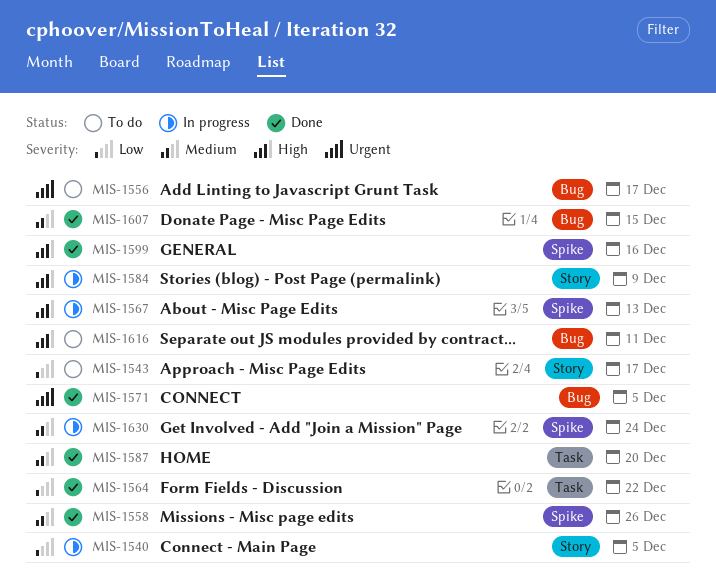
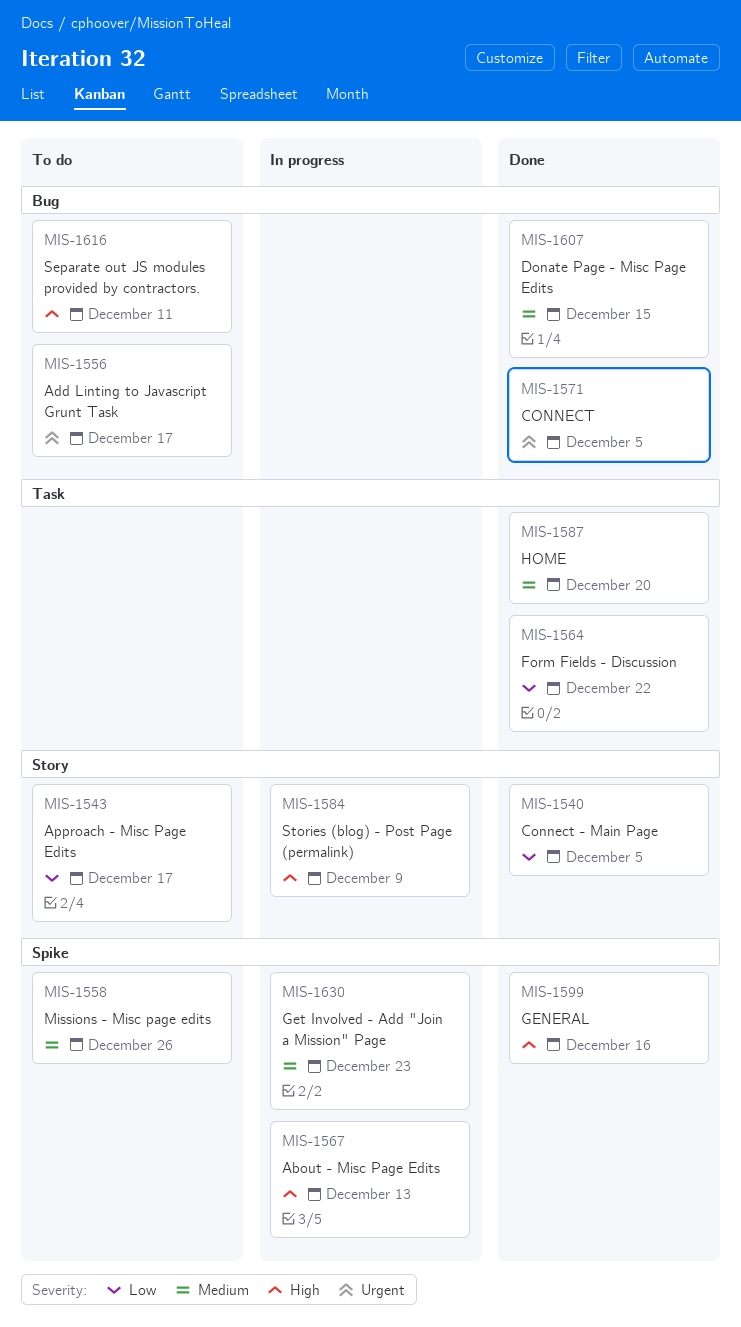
MIS-1540, status: In progress -> Done
MIS-1558, status: Done -> To do
MIS-1630, due: Dec 24 -> Dec 23

